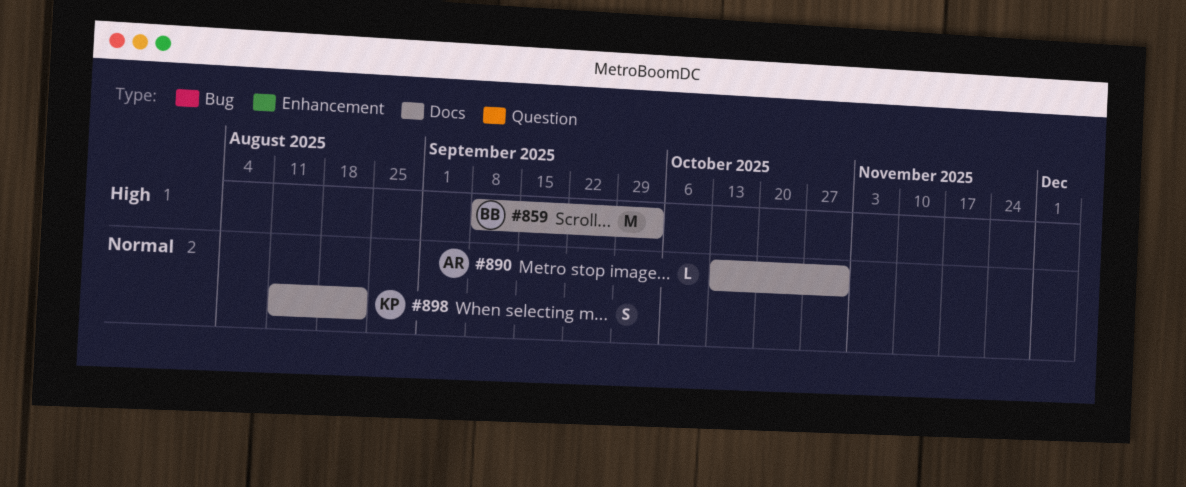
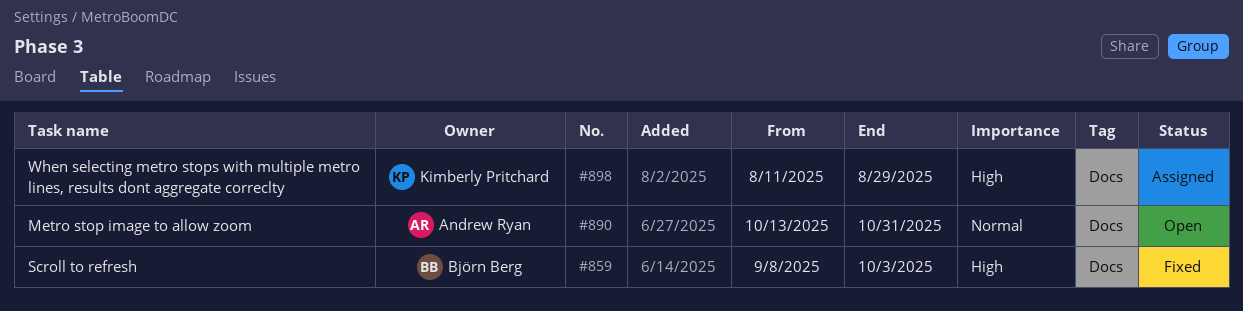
#898, priority: Normal -> High
#898, due: Aug 22 -> Aug 29

